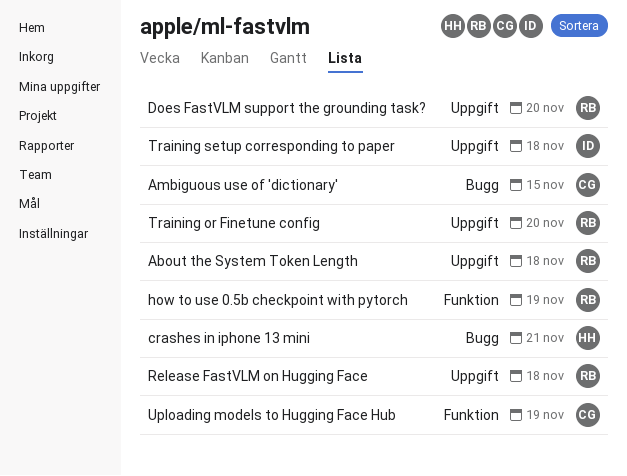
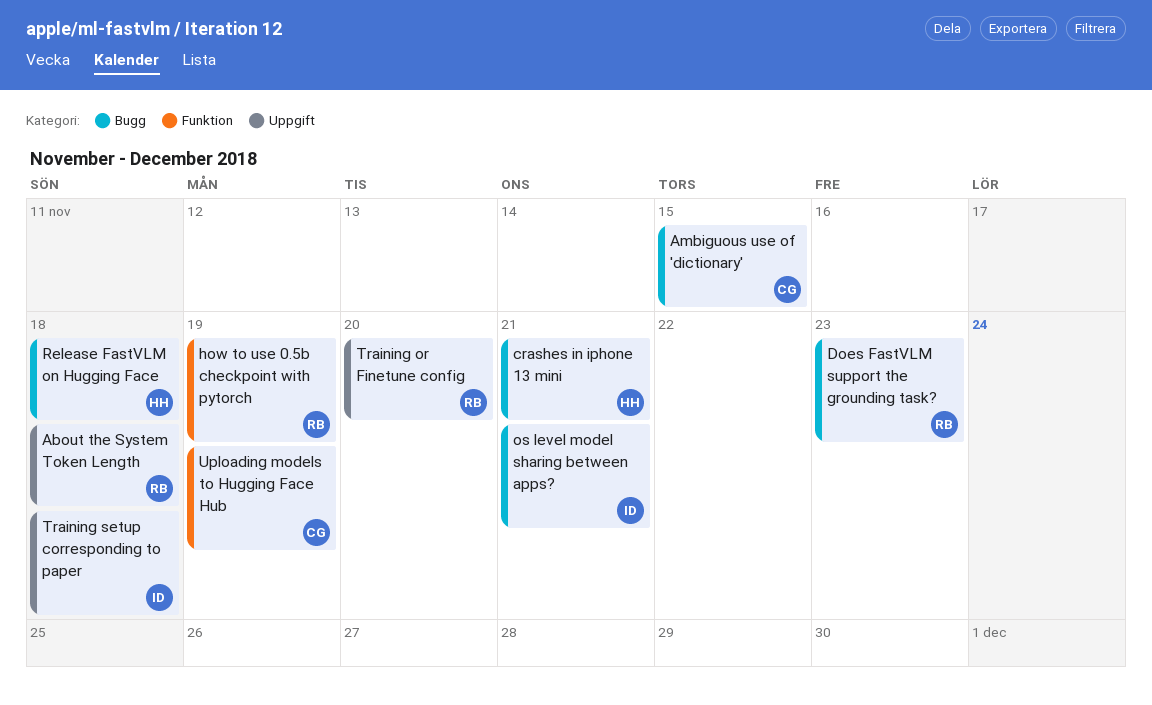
Does FastVLM support the grounding task?, label: Uppgift -> Bugg
Does FastVLM support the grounding task?, due: Nov 20 -> Nov 23
os level model sharing between apps?: none -> present
Release FastVLM on Hugging Face, owner: RB -> HH
Release FastVLM on Hugging Face, label: Uppgift -> Bugg

